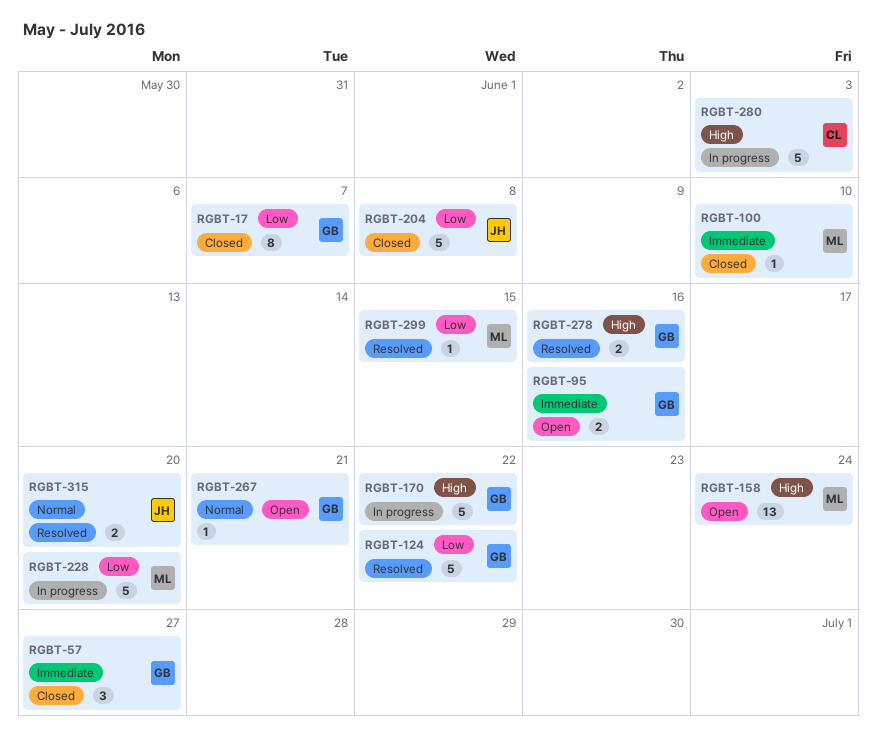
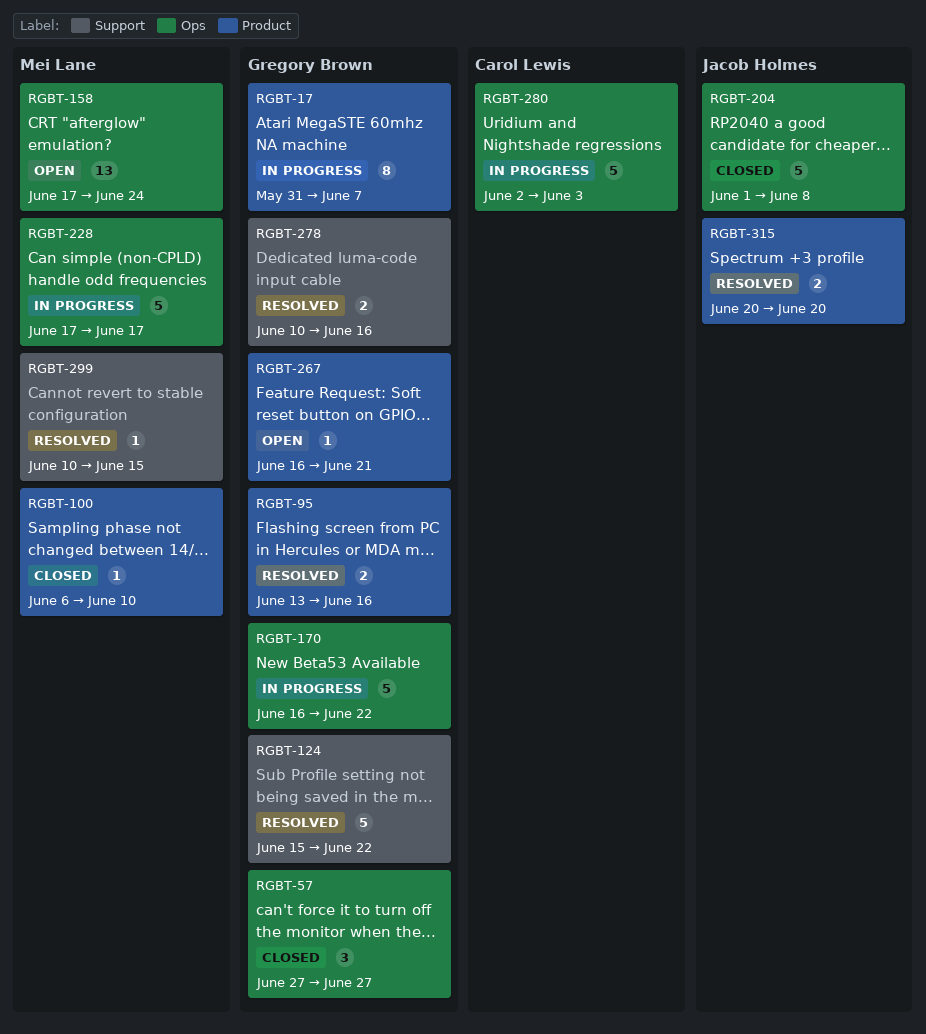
RGBT-17, status: Closed -> In progress
RGBT-95, status: Open -> Resolved
RGBT-228, due: Jun 20 -> Jun 17

